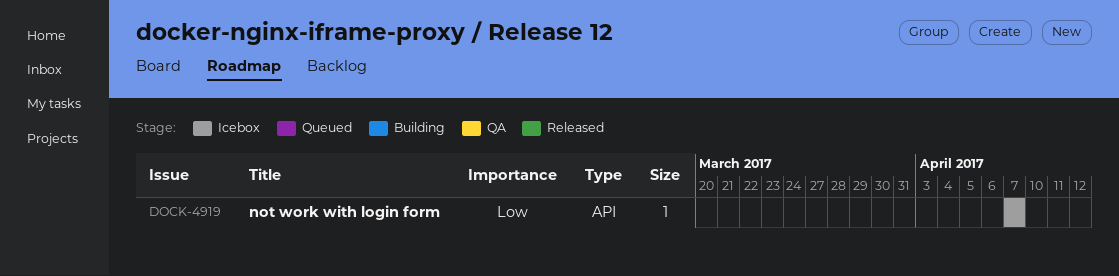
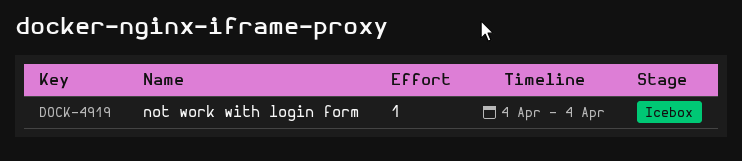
DOCK-4919, start: Apr 7 -> Apr 4
DOCK-4919, due: Apr 7 -> Apr 4

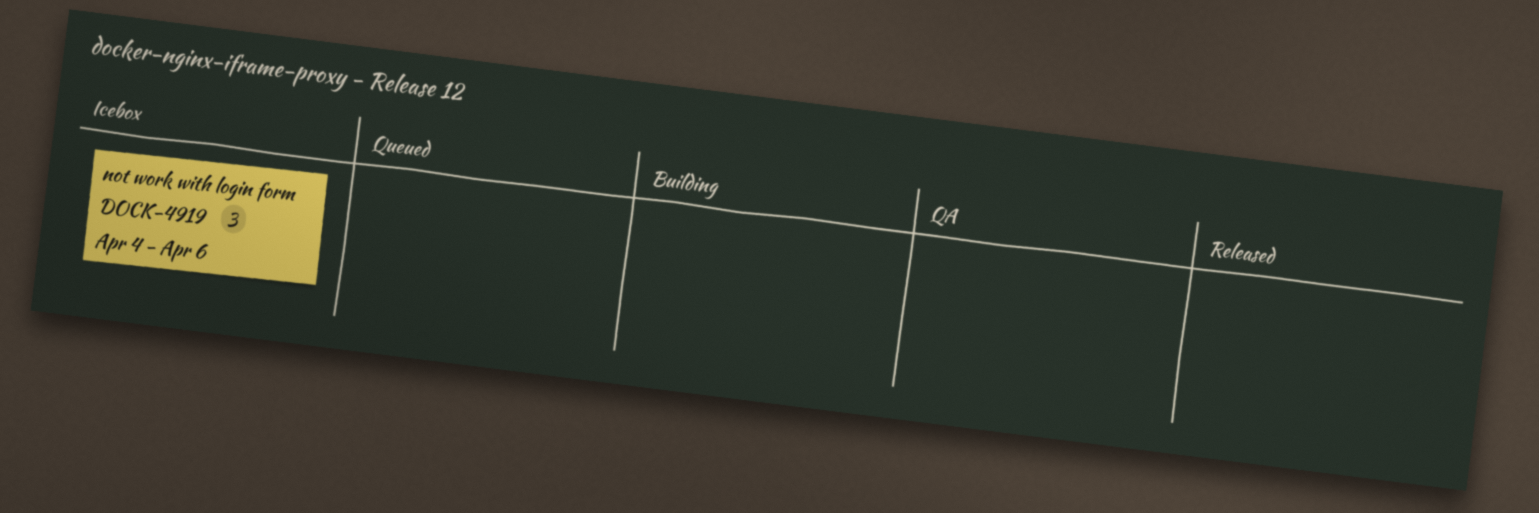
DOCK-4919, estimate: 1 -> 3
DOCK-4919, due: Apr 4 -> Apr 6

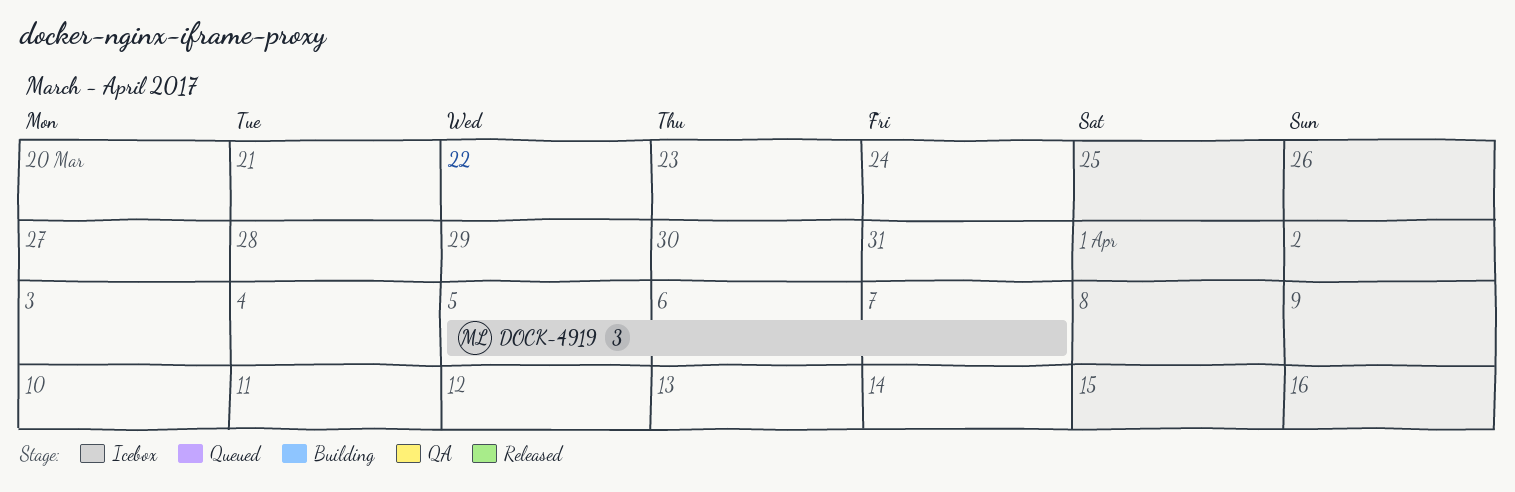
DOCK-4919, start: Apr 4 -> Apr 5
DOCK-4919, due: Apr 6 -> Apr 7

